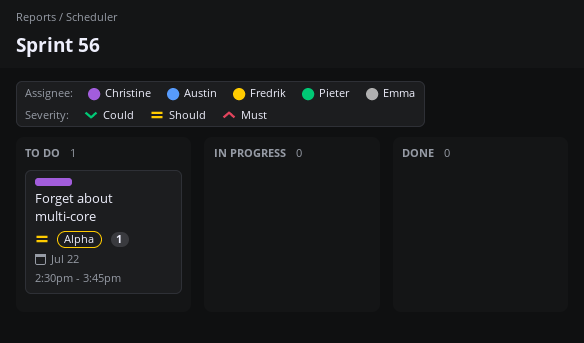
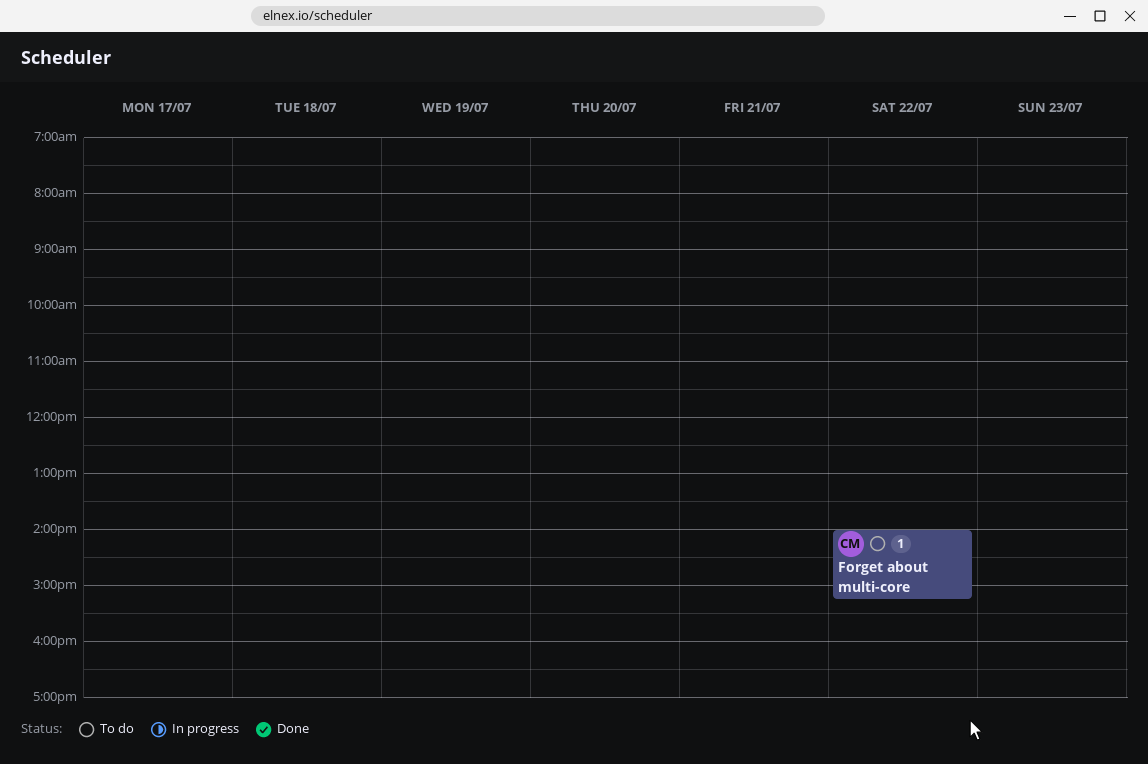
Forget about multi-core, begins: 14:30 -> 14:00
Forget about multi-core, ends: 15:45 -> 15:15

